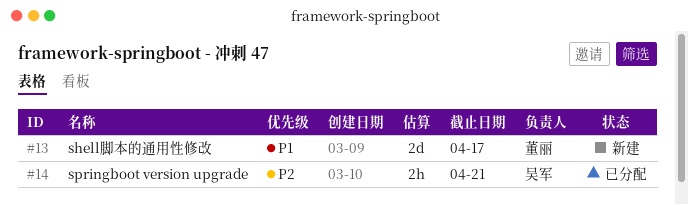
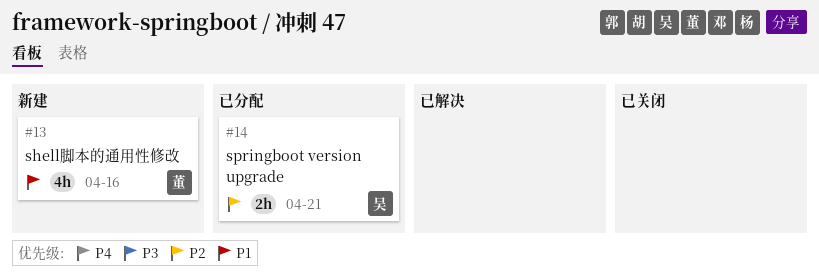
#13, estimate: 2d -> 4h
#13, due: Apr 17 -> Apr 16

